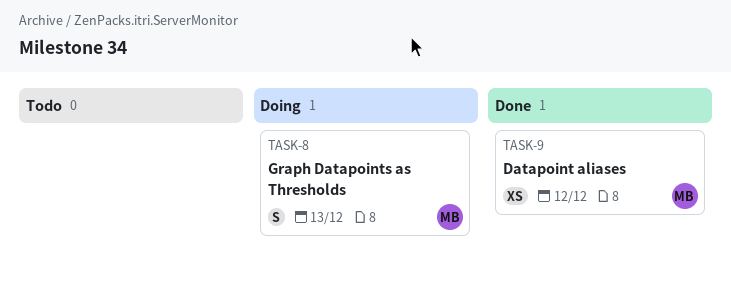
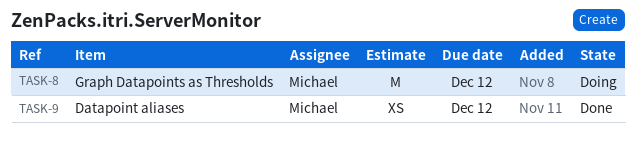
TASK-8, estimate: S -> M
TASK-8, due: Dec 13 -> Dec 12

